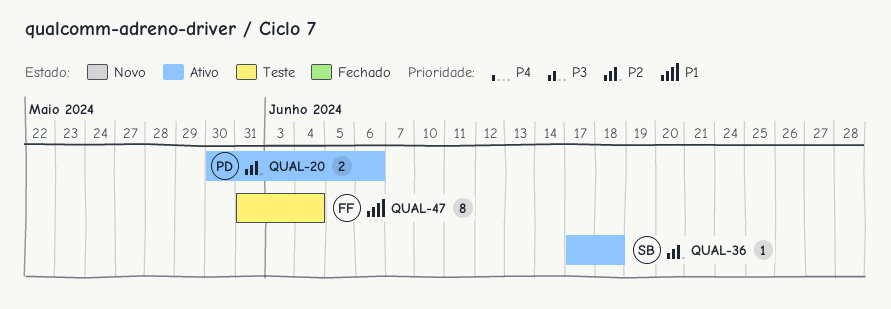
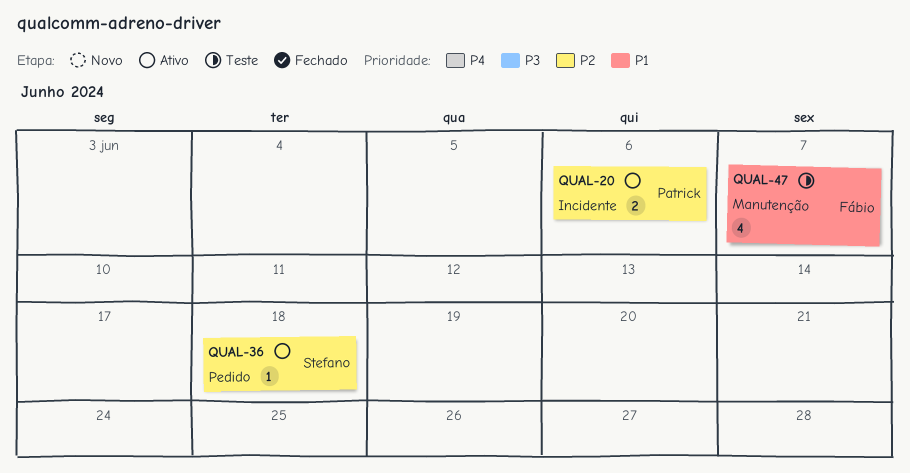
QUAL-47, estimate: 8 -> 4
QUAL-47, due: Jun 4 -> Jun 7

